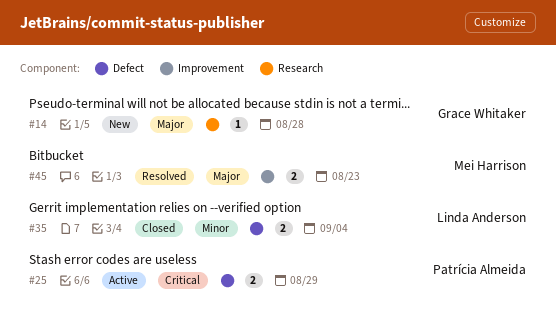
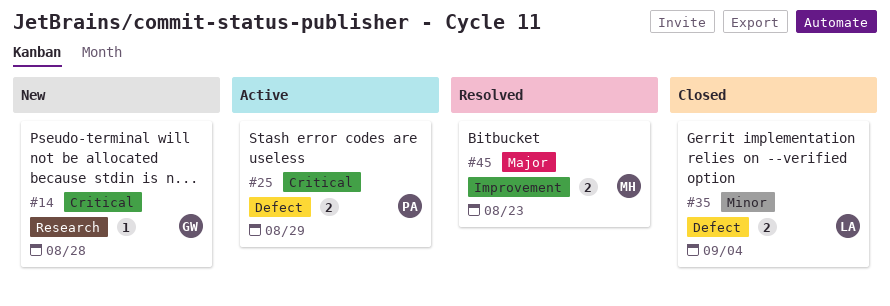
#14, priority: Major -> Critical

